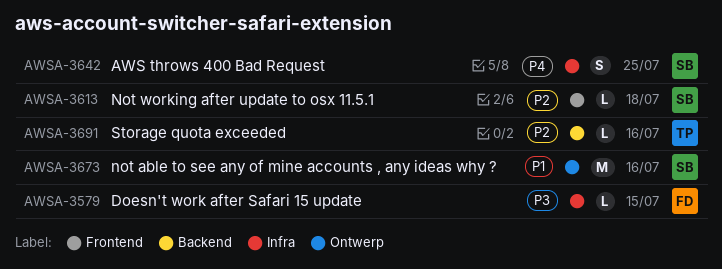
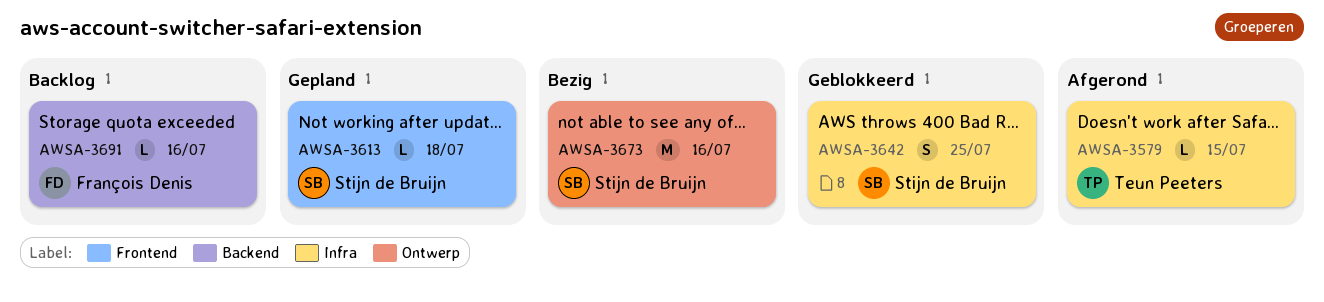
AWSA-3579, owner: François Denis -> Teun Peeters
AWSA-3691, owner: Teun Peeters -> François Denis

